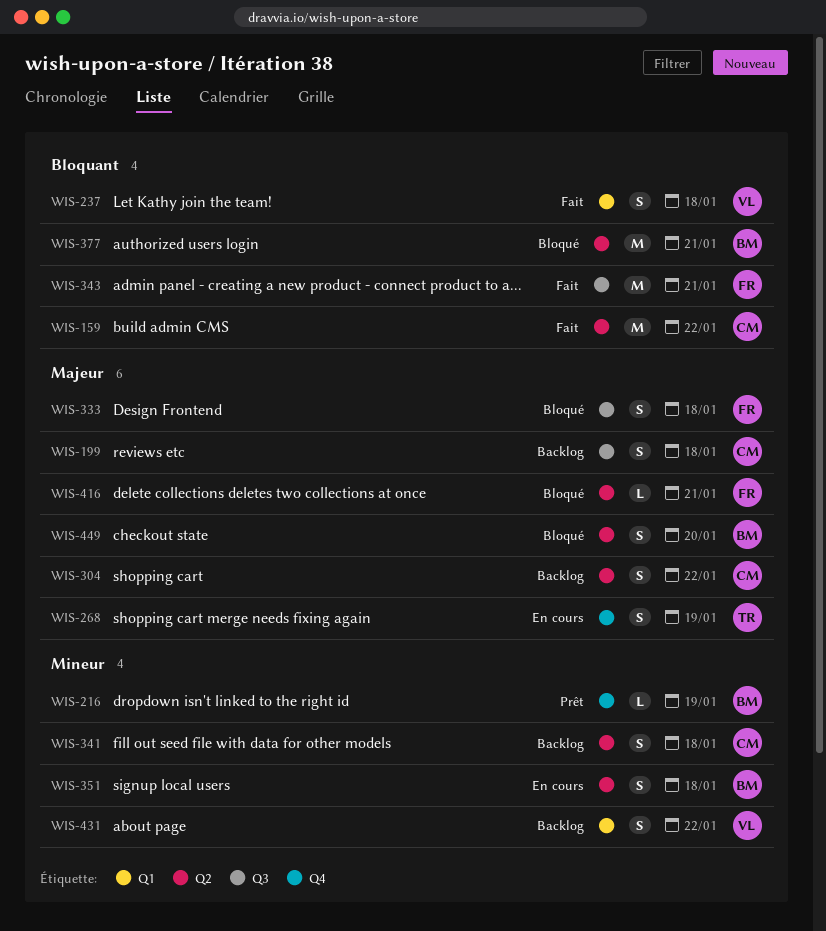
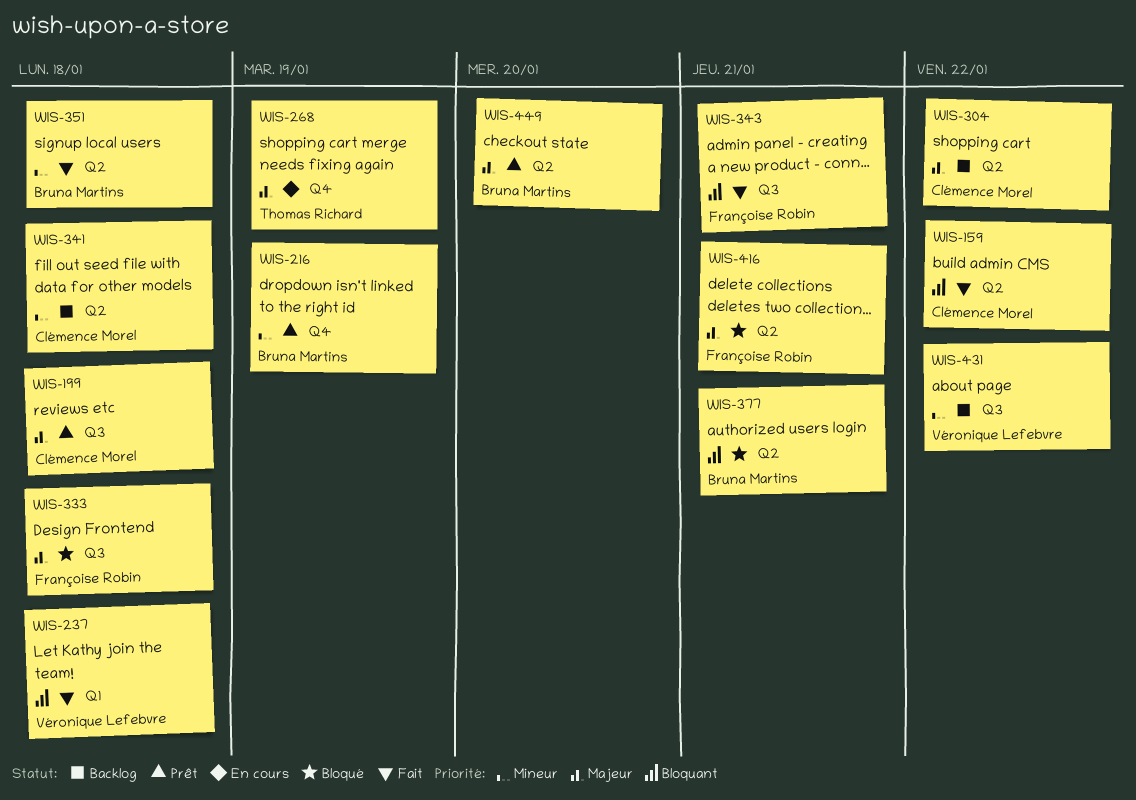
WIS-199, status: Backlog -> Prêt
WIS-351, status: En cours -> Fait
WIS-431, label: Q1 -> Q3
WIS-449, status: Bloqué -> Prêt

